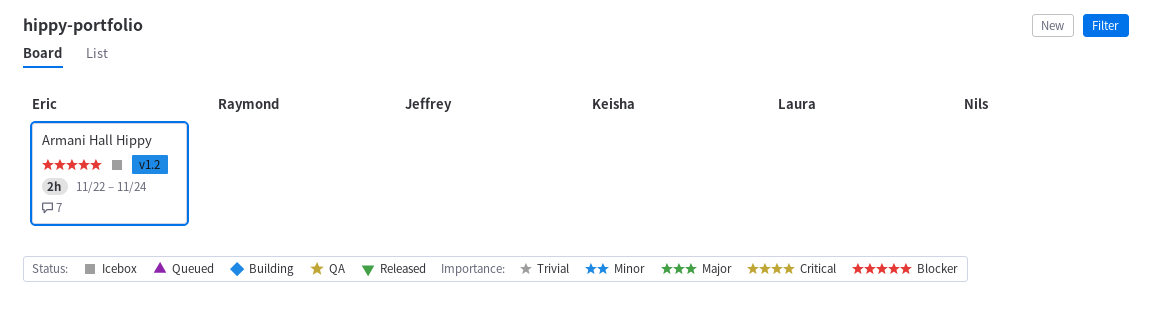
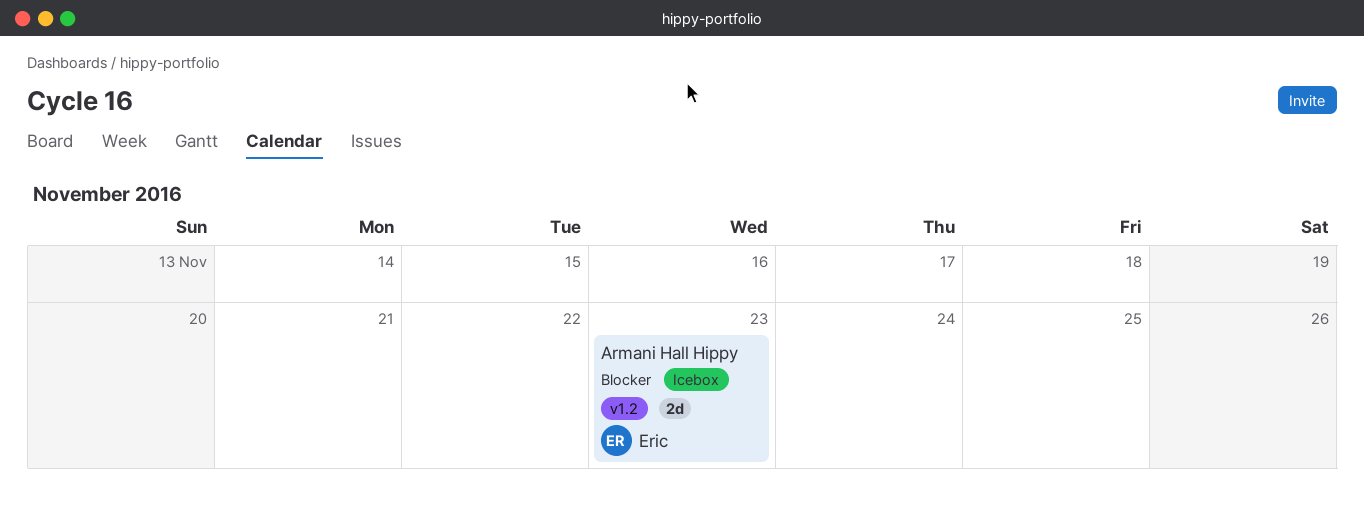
Armani Hall Hippy, estimate: 2h -> 2d
Armani Hall Hippy, due: Nov 24 -> Nov 23

